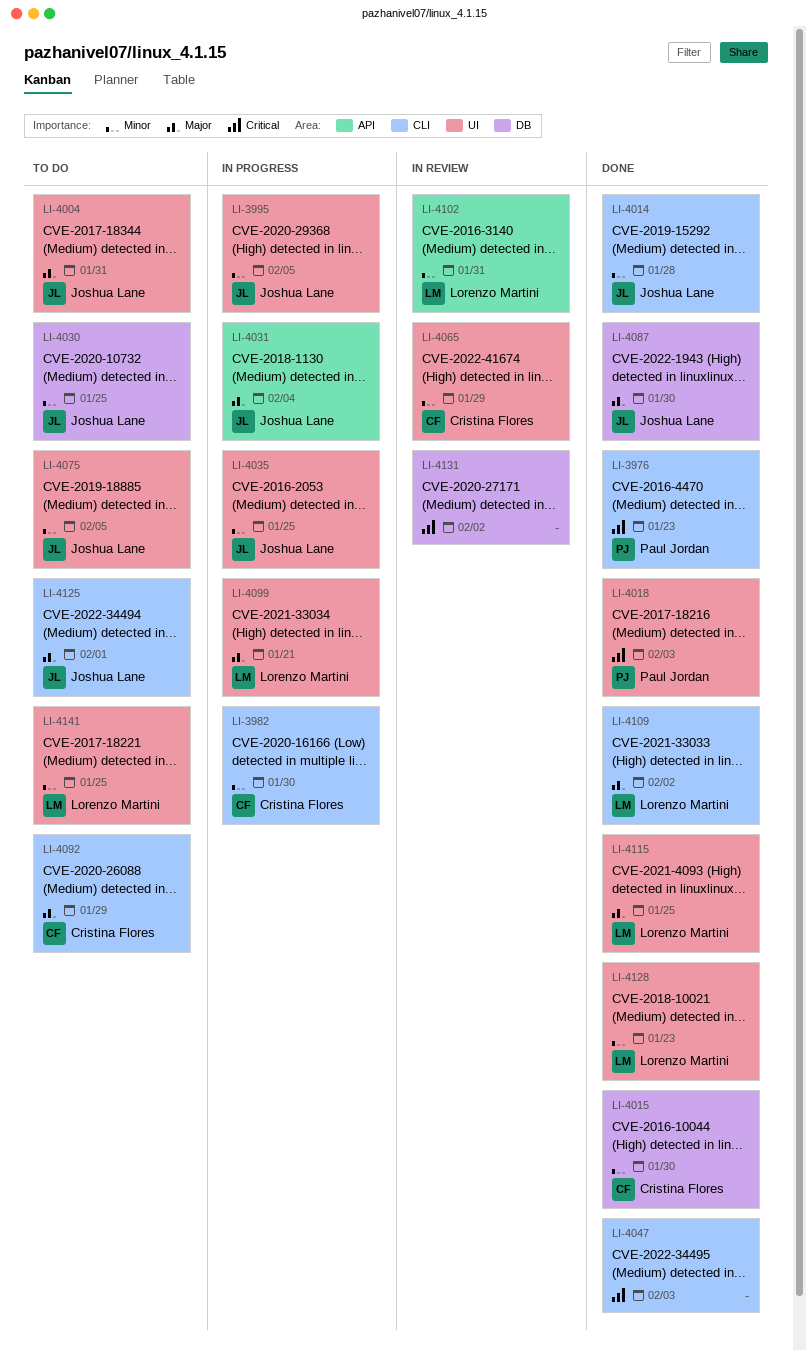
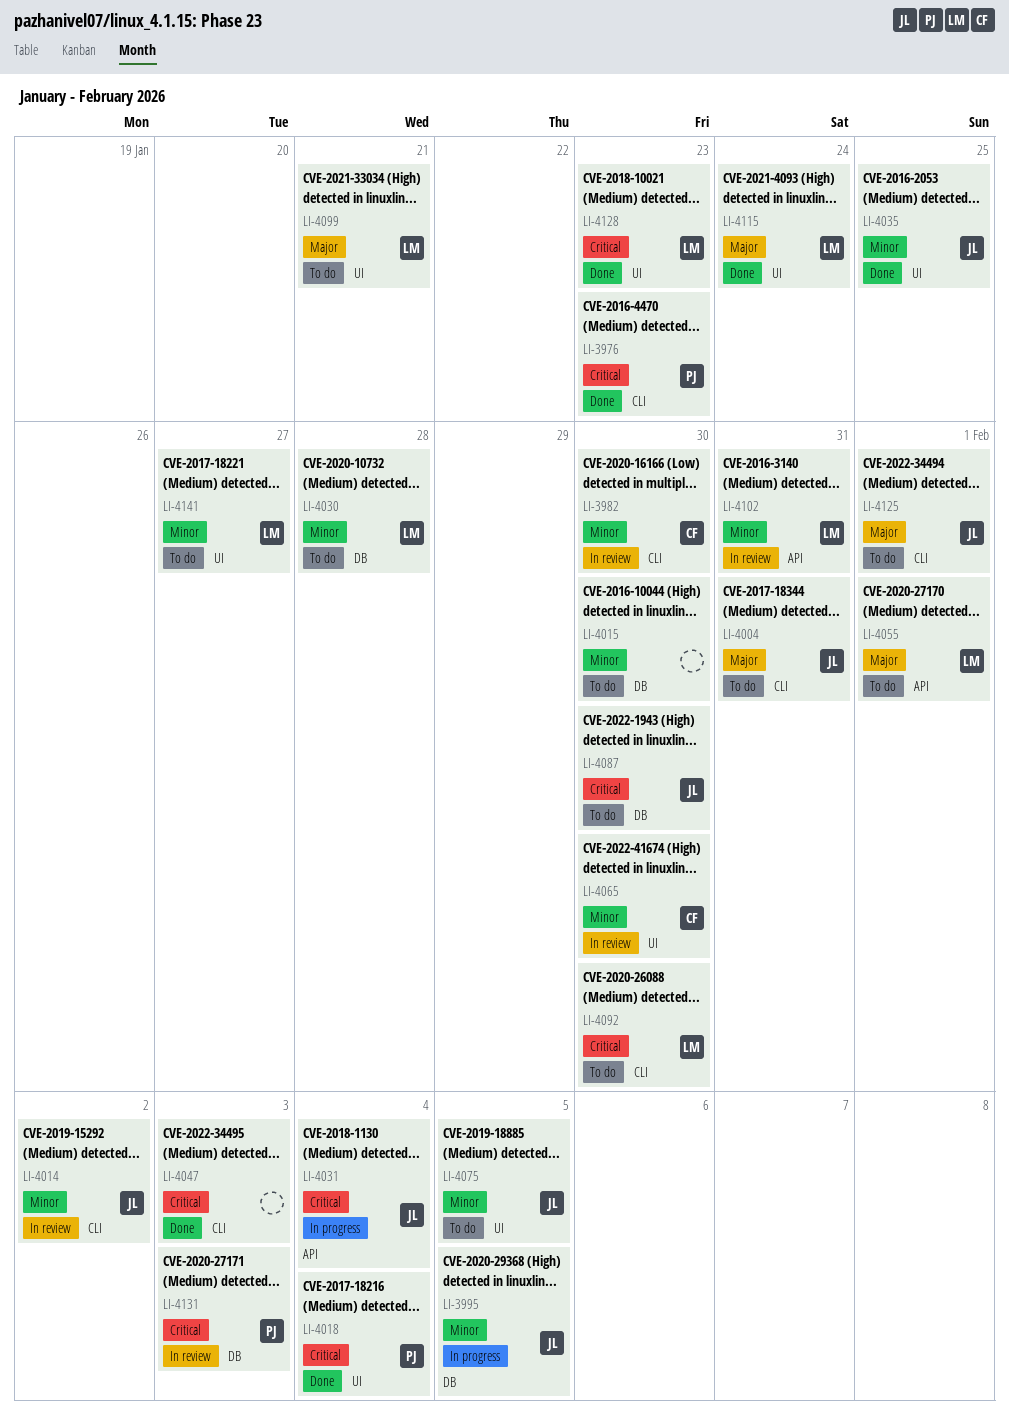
LI-3982, status: In progress -> In review
LI-3995, label: UI -> DB
LI-4004, label: UI -> CLI
LI-4014, status: Done -> In review
LI-4014, due: Jan 28 -> Feb 2
LI-4015, status: Done -> To do
LI-4015, owner: Cristina Flores -> none
LI-4018, due: Feb 3 -> Feb 4
LI-4030, owner: Joshua Lane -> Lorenzo Martini
LI-4030, due: Jan 25 -> Jan 28
LI-4031, priority: Major -> Critical
LI-4035, status: In progress -> Done
LI-4055: none -> present
LI-4065, due: Jan 29 -> Jan 30
LI-4087, status: Done -> To do
LI-4087, priority: Major -> Critical
LI-4092, owner: Cristina Flores -> Lorenzo Martini
LI-4092, priority: Major -> Critical
LI-4092, due: Jan 29 -> Jan 30
LI-4099, status: In progress -> To do
LI-4109: present -> none
LI-4115, due: Jan 25 -> Jan 24
LI-4128, priority: Minor -> Critical
LI-4131, owner: none -> Paul Jordan
LI-4131, due: Feb 2 -> Feb 3
LI-4141, due: Jan 25 -> Jan 27

